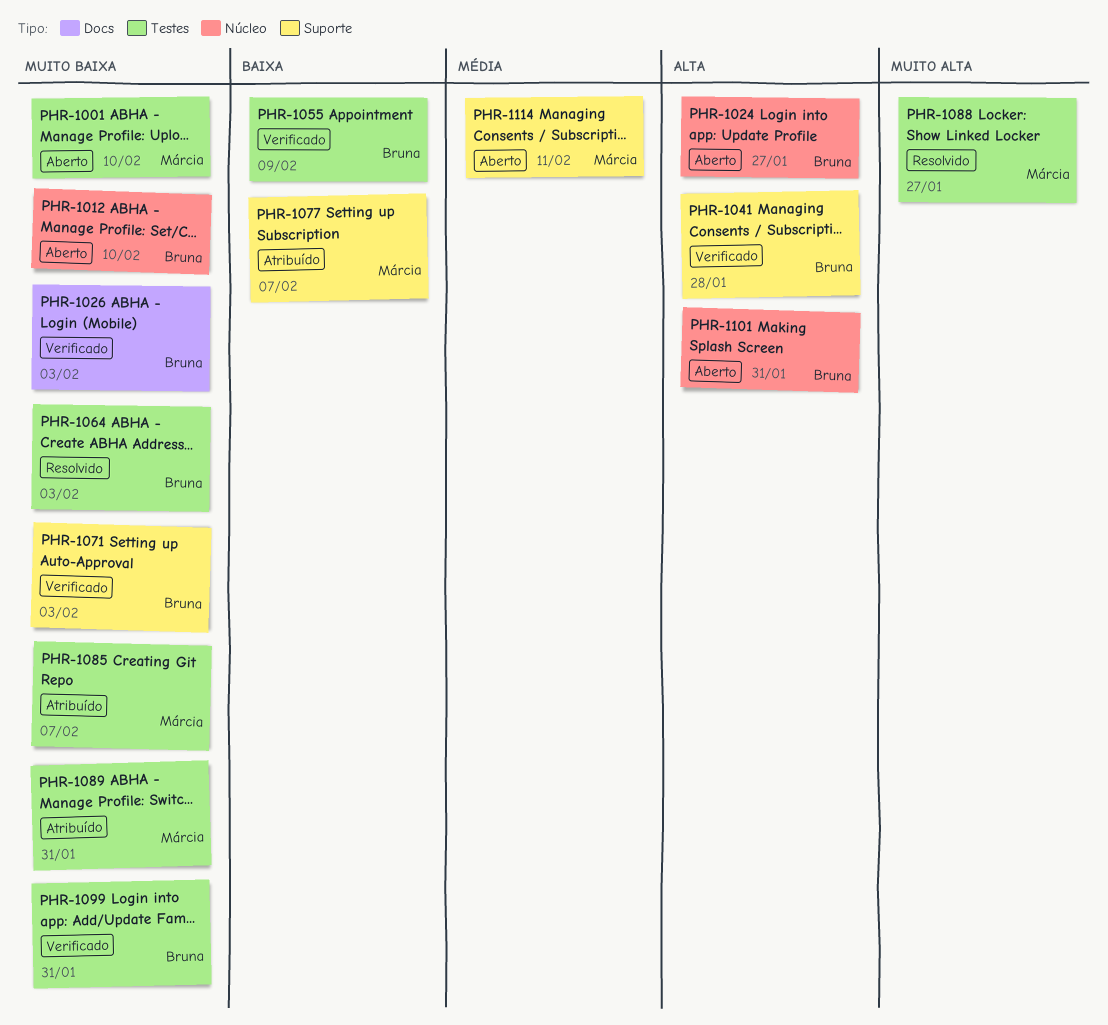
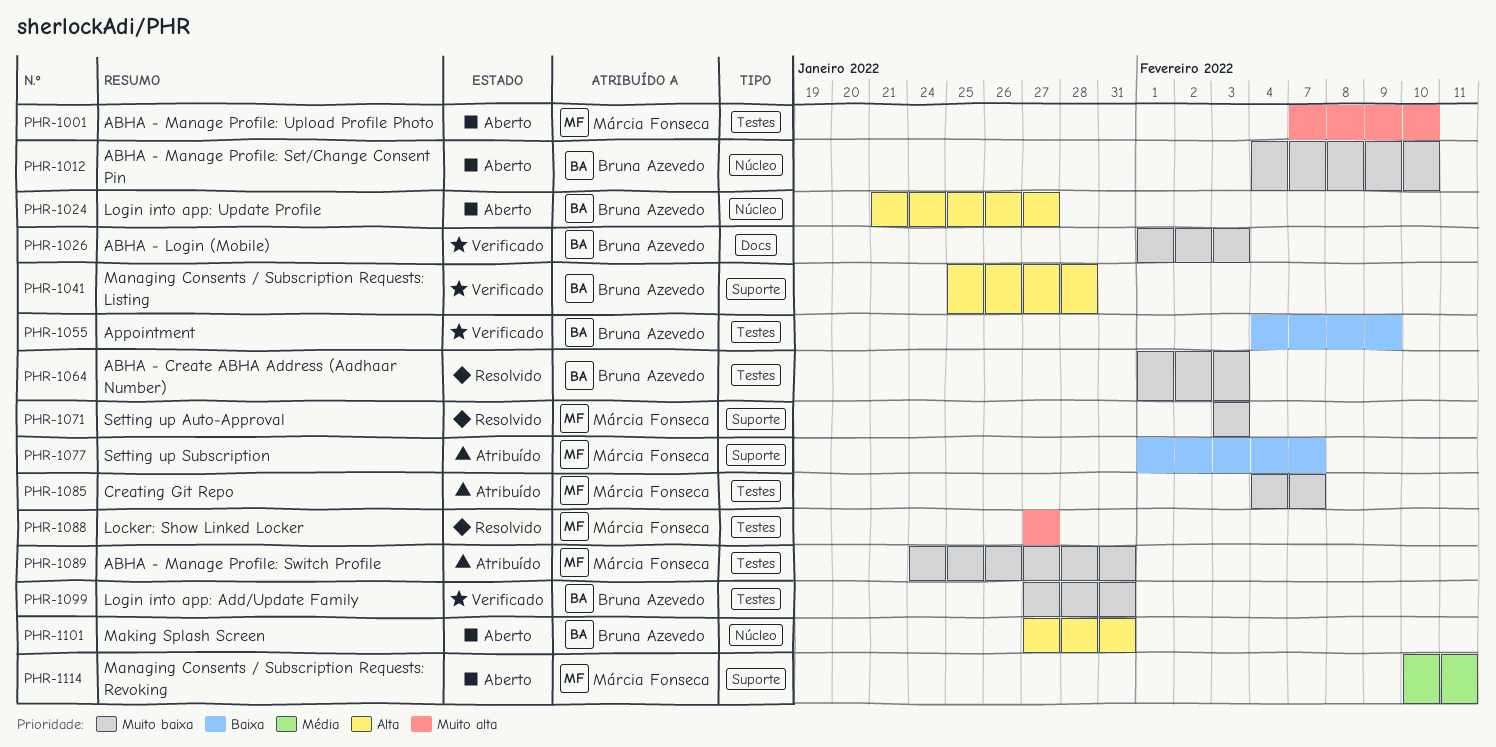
PHR-1001, priority: Muito baixa -> Muito alta
PHR-1071, status: Verificado -> Resolvido
PHR-1071, owner: Bruna Azevedo -> Márcia Fonseca

